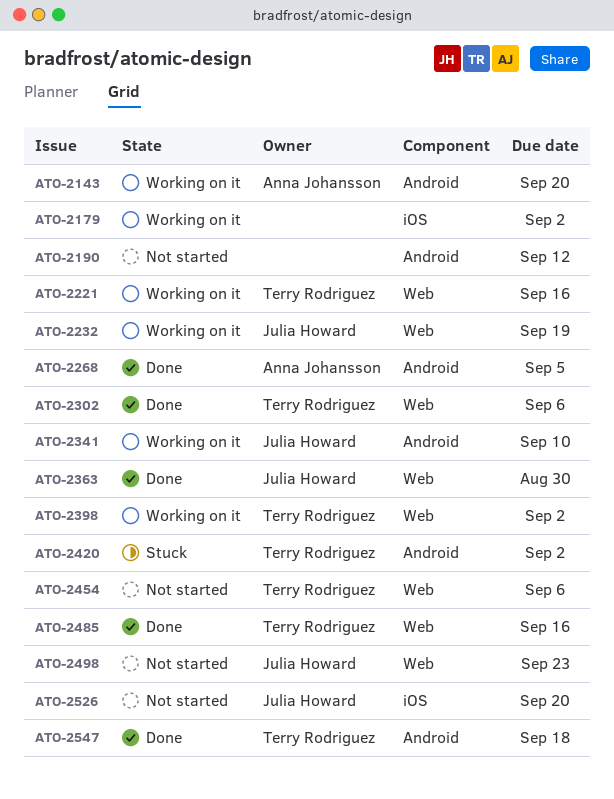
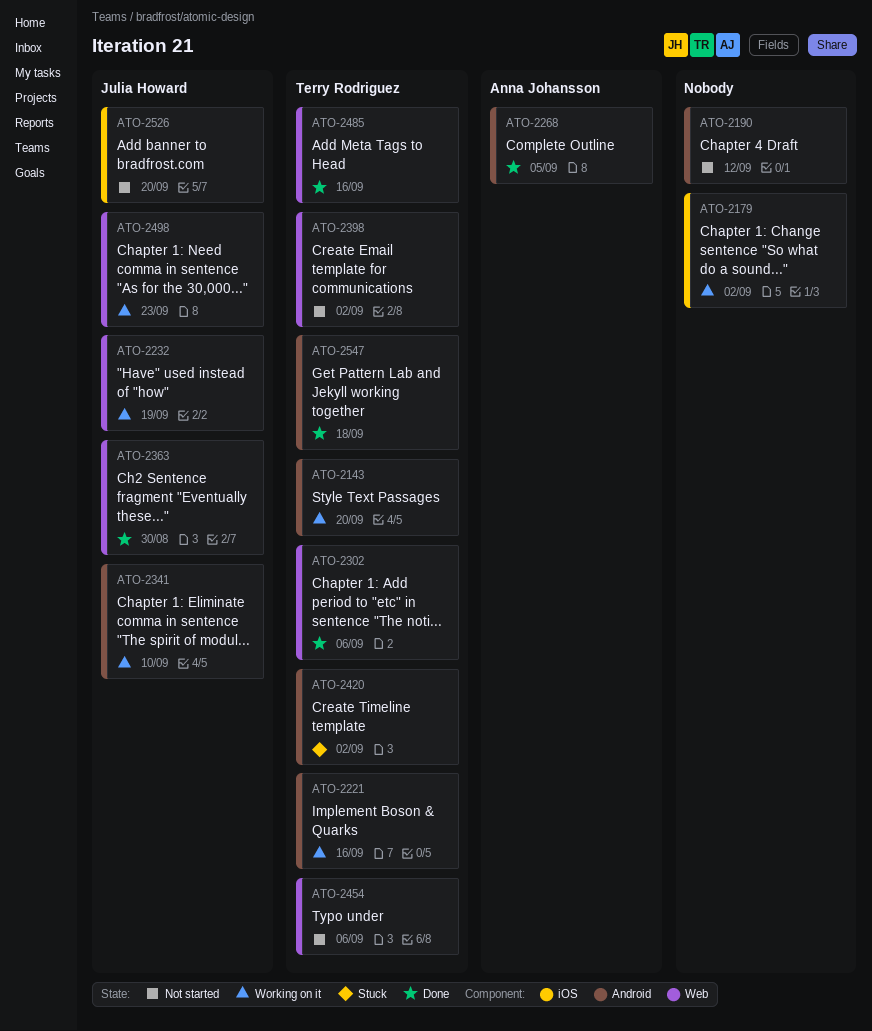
ATO-2143, owner: Anna Johansson -> Terry Rodriguez
ATO-2221, label: Web -> Android
ATO-2398, status: Working on it -> Not started
ATO-2498, status: Not started -> Working on it

